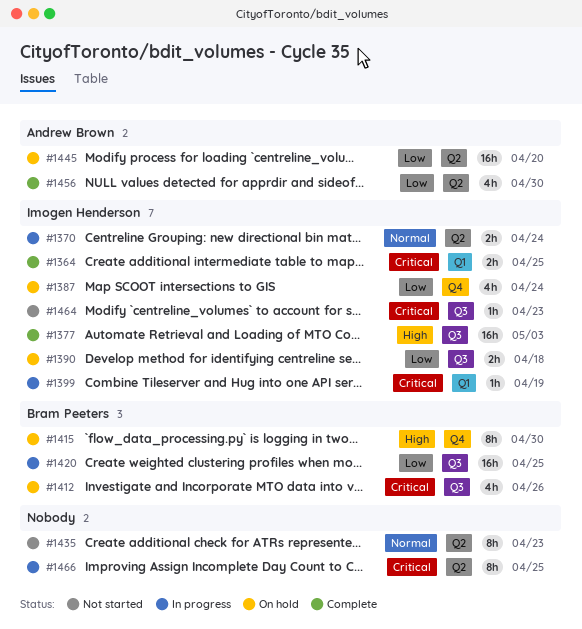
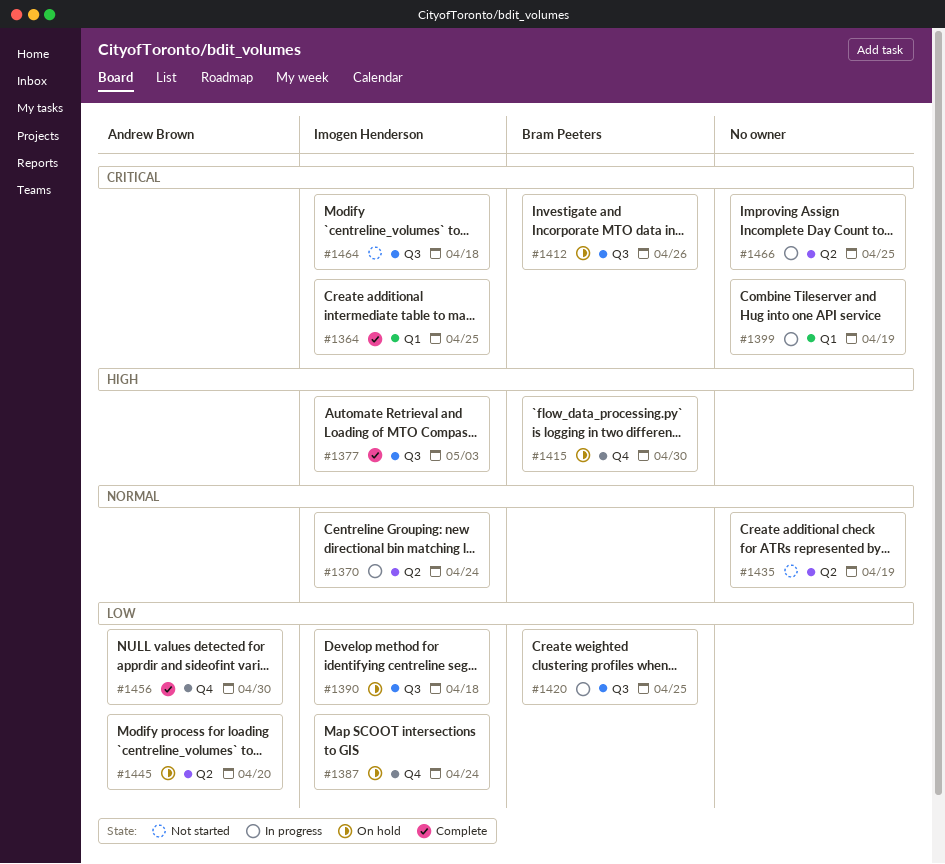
#1399, owner: Imogen Henderson -> none
#1435, due: Apr 23 -> Apr 19
#1456, label: Q2 -> Q4
#1464, due: Apr 23 -> Apr 18

